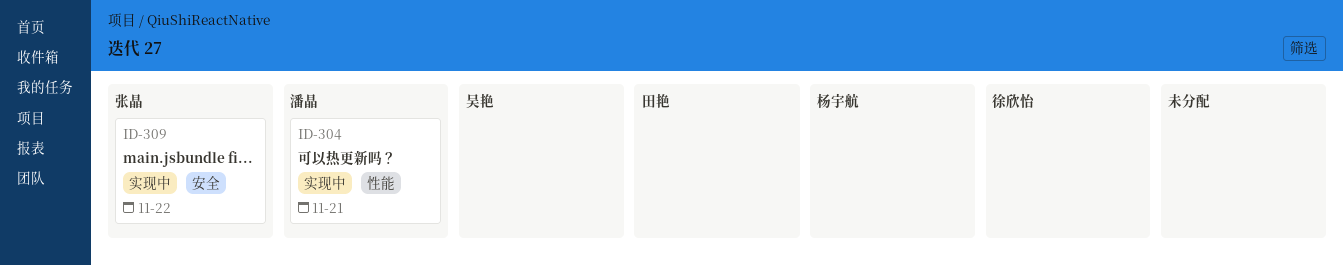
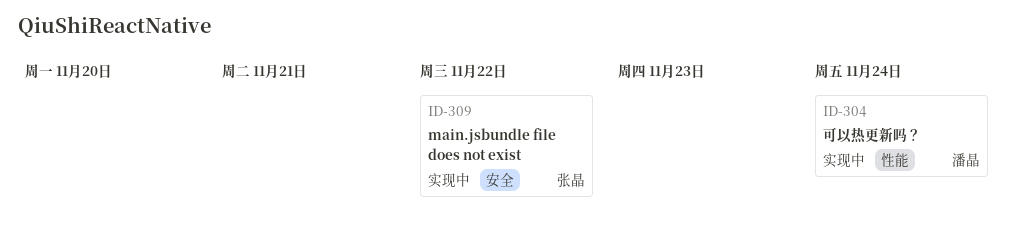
ID-304, due: Nov 21 -> Nov 24

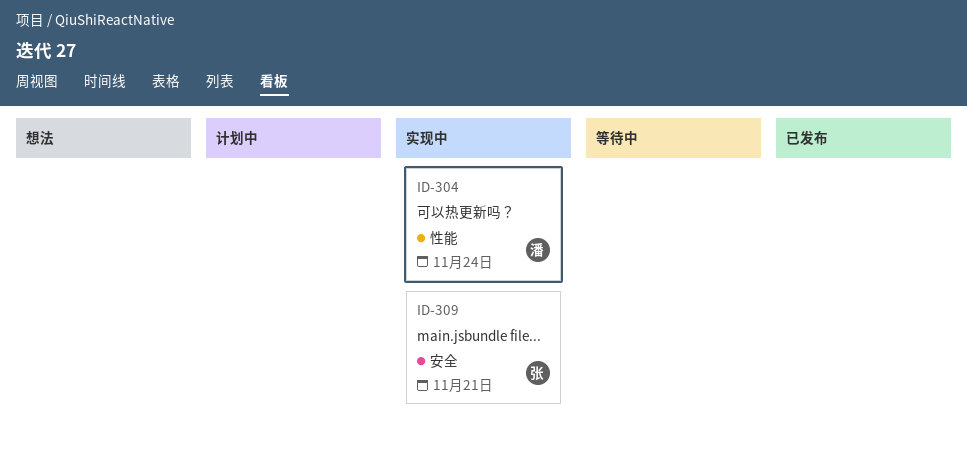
ID-309, due: Nov 22 -> Nov 21

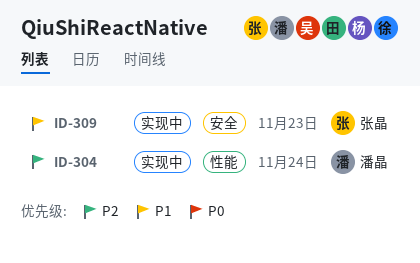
ID-309, due: Nov 21 -> Nov 23

